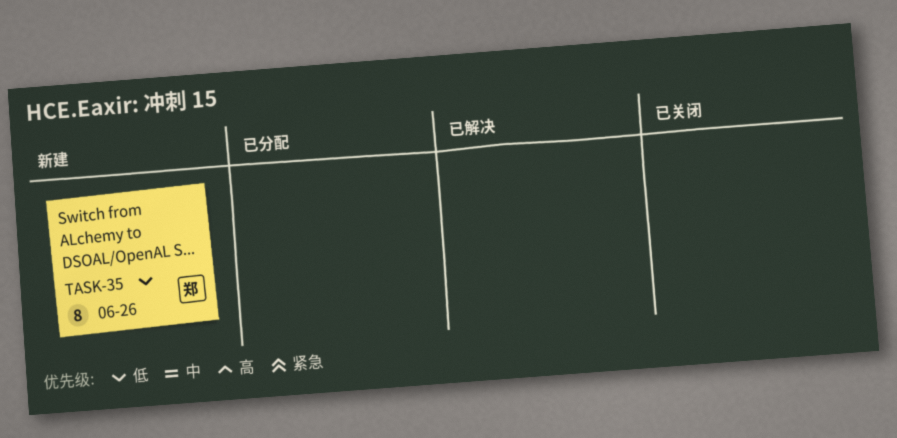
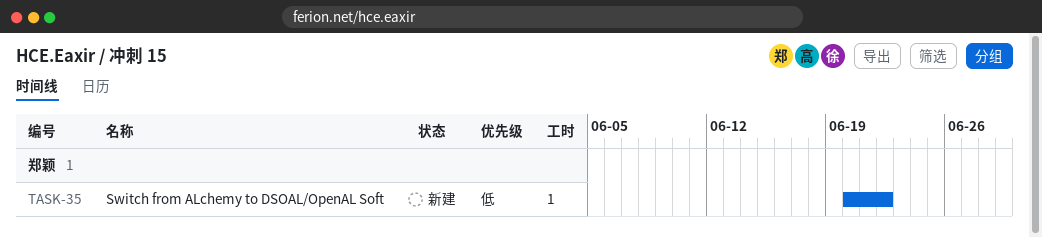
TASK-35, estimate: 8 -> 1
TASK-35, due: Jun 26 -> Jun 22

